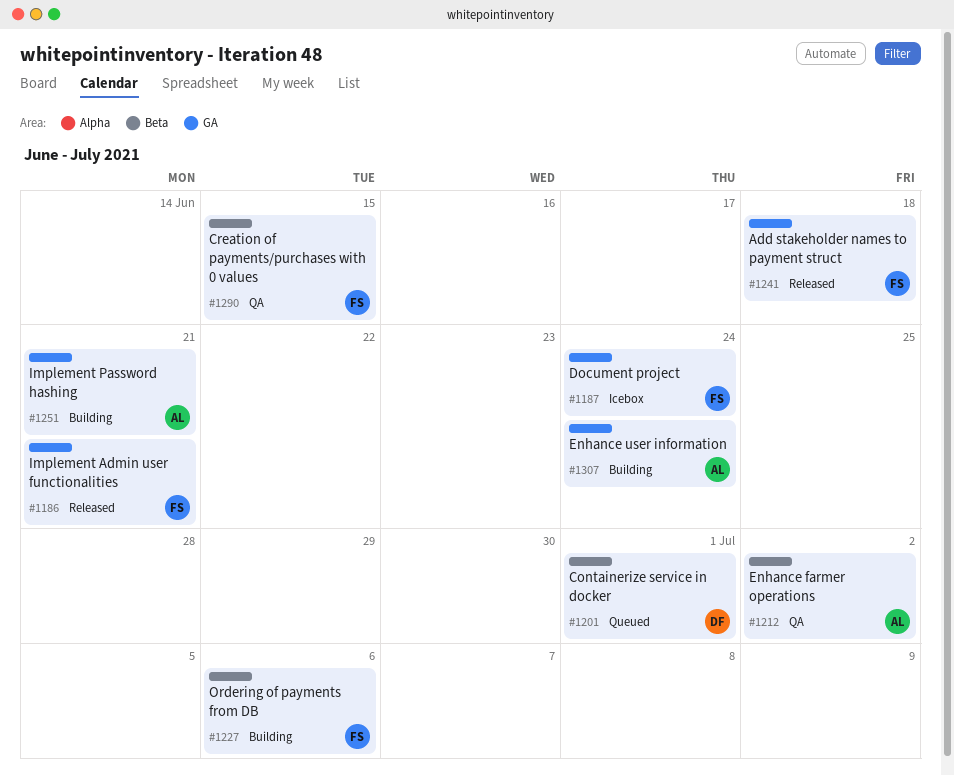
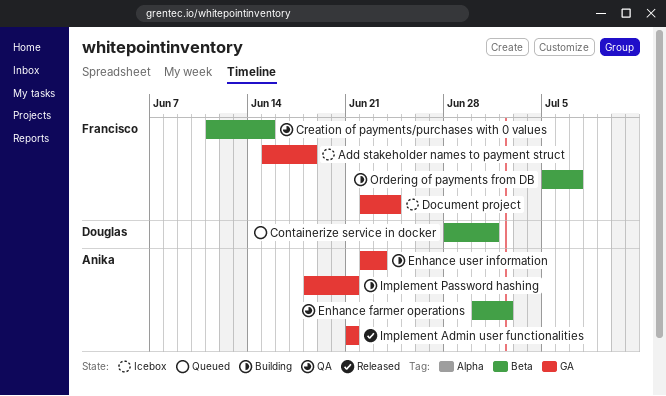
Add stakeholder names to payment struct, status: Released -> Icebox
Enhance user information, due: Jun 24 -> Jun 23
Implement Admin user functionalities, owner: Francisco -> Anika
Ordering of payments from DB, due: Jul 6 -> Jul 7

